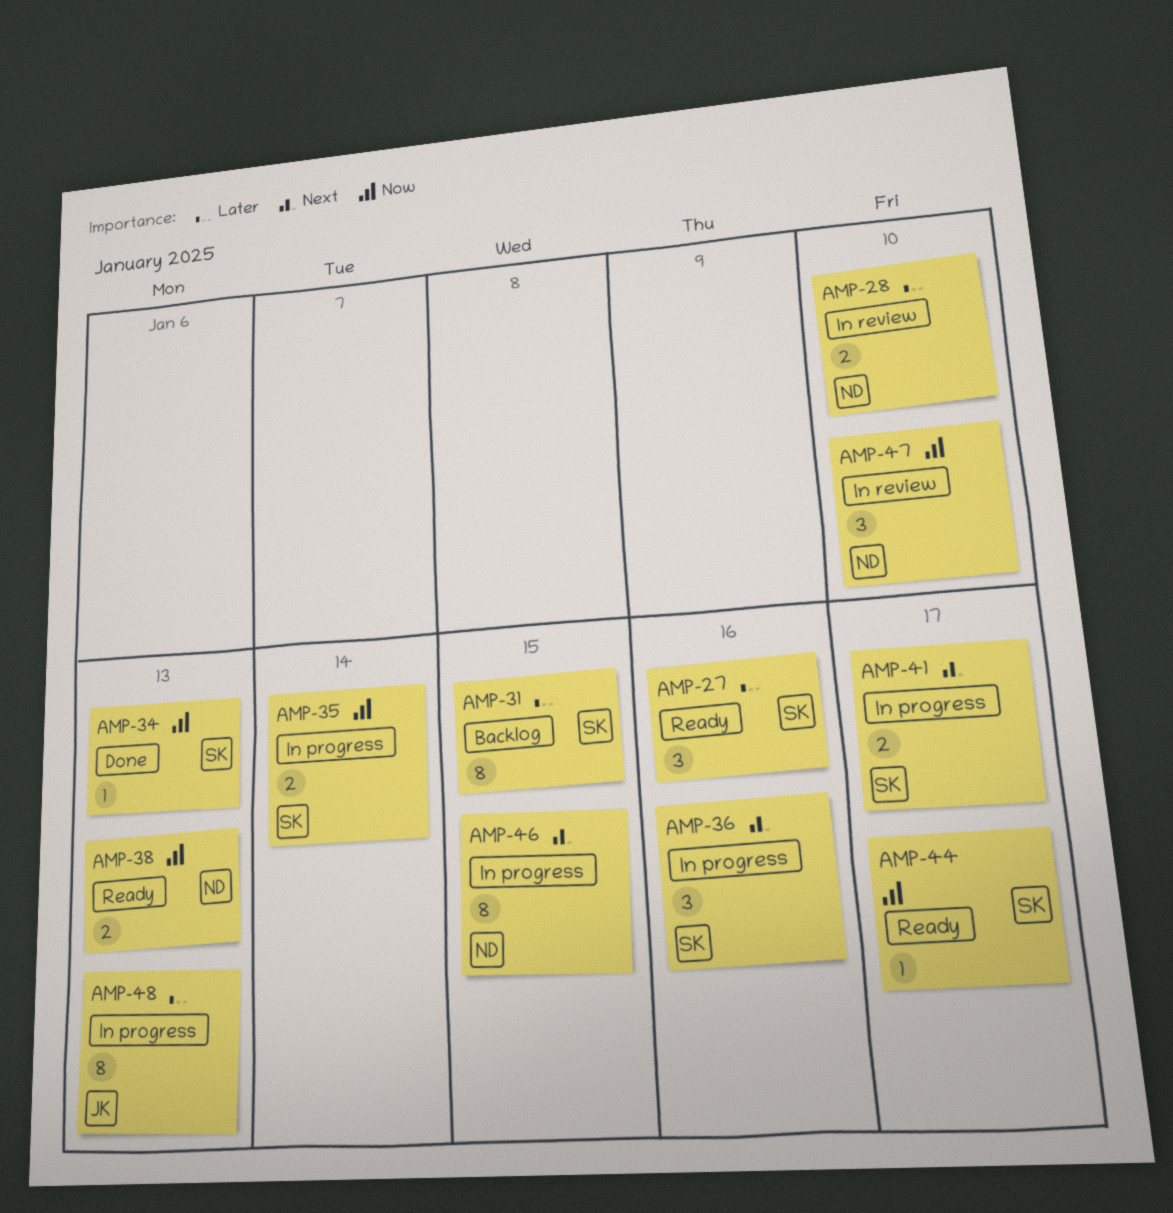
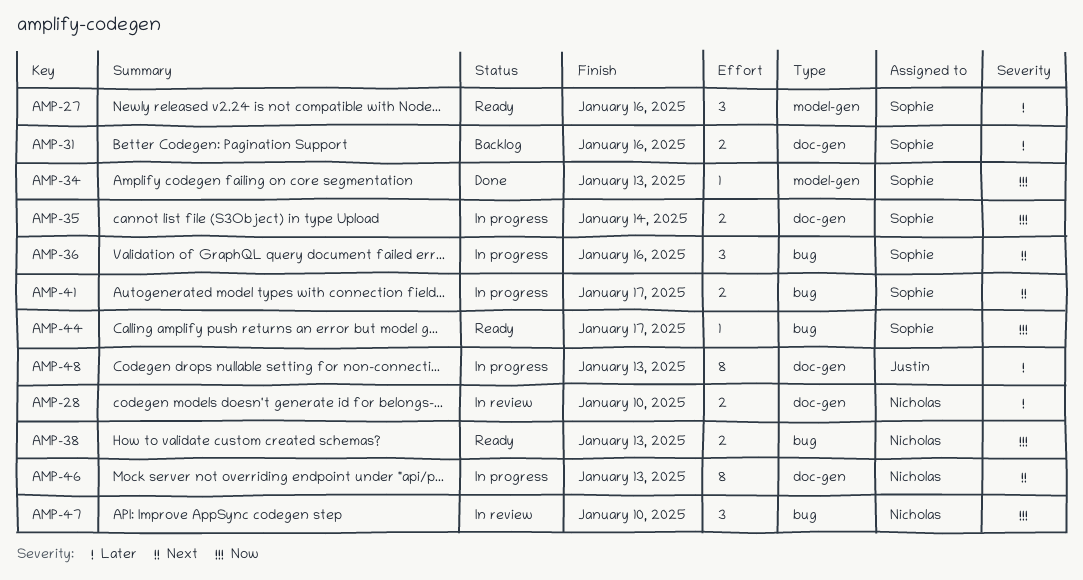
AMP-31, estimate: 8 -> 2
AMP-31, due: Jan 15 -> Jan 16
AMP-46, due: Jan 15 -> Jan 13

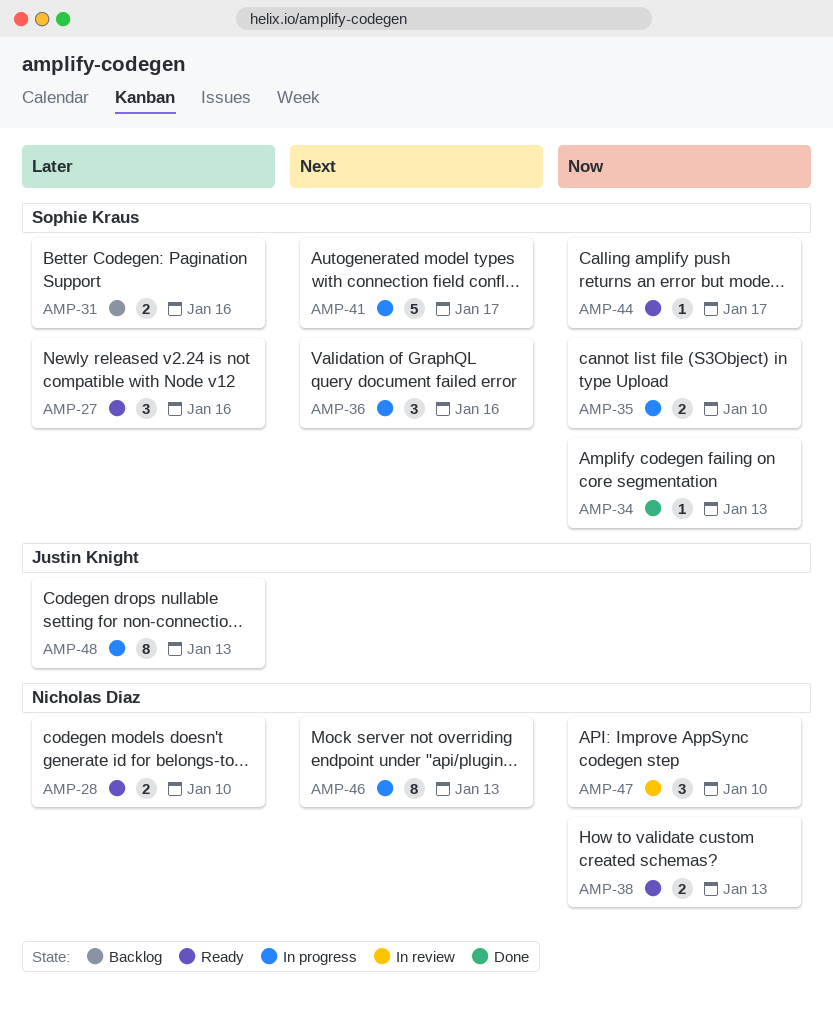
AMP-28, status: In review -> Ready
AMP-35, due: Jan 14 -> Jan 10
AMP-41, estimate: 2 -> 5

